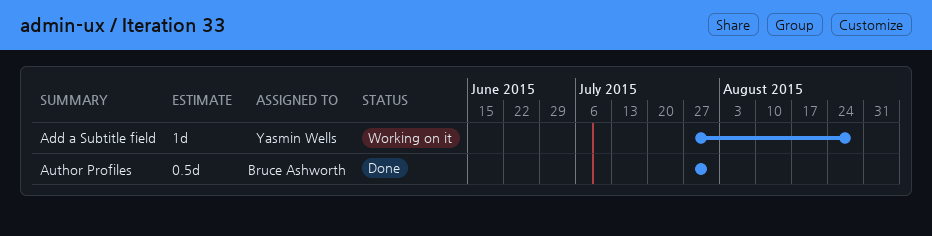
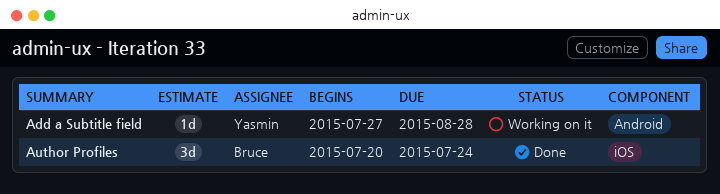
Author Profiles, estimate: 0.5d -> 3d
Author Profiles, start: Jul 27 -> Jul 20
Author Profiles, due: Jul 31 -> Jul 24

